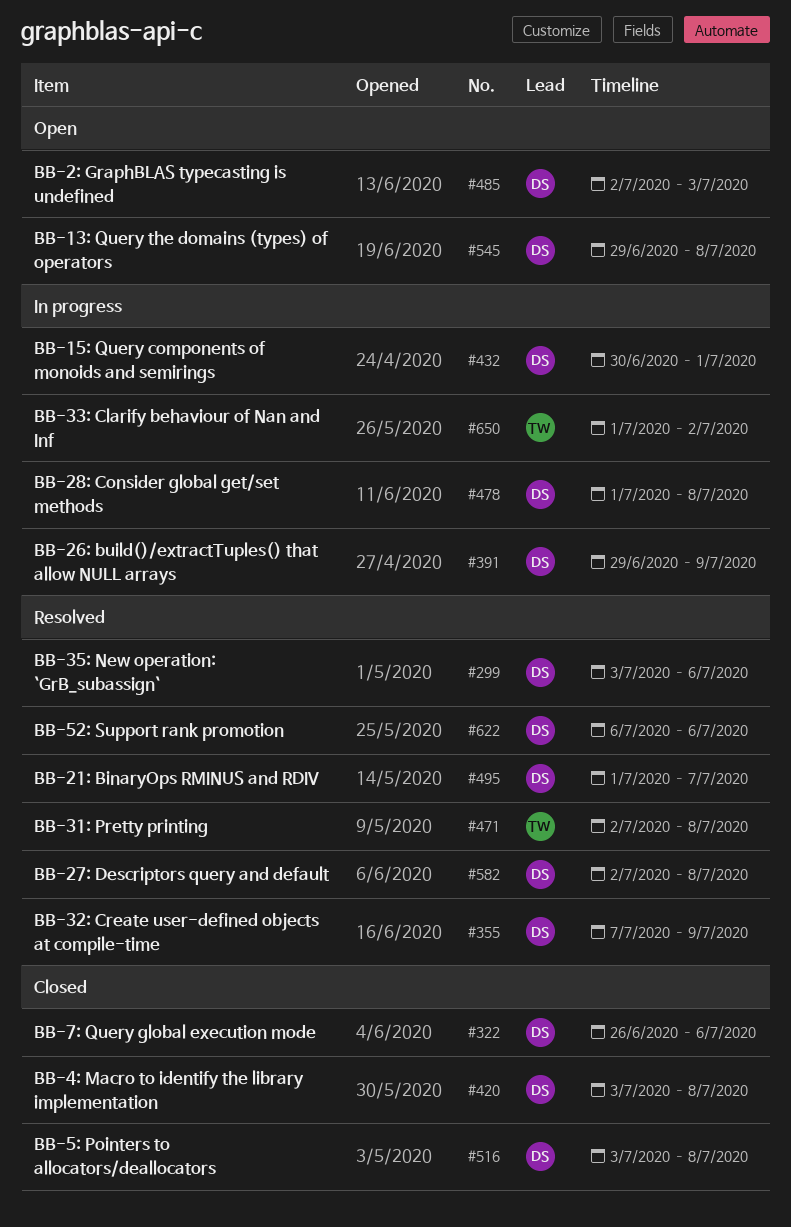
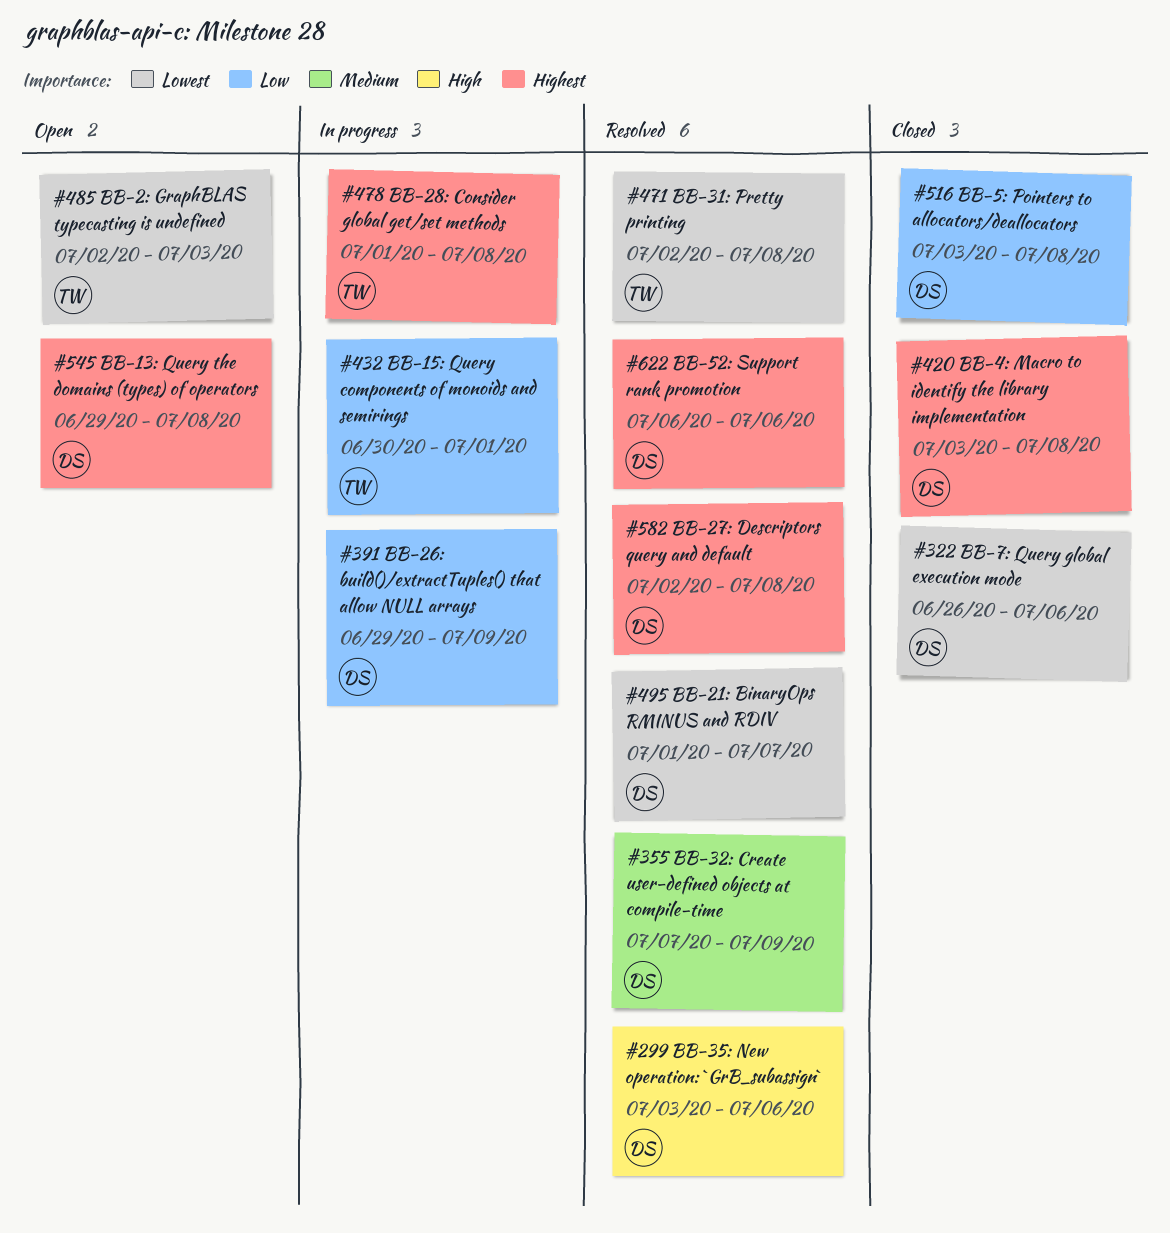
#432, owner: DS -> TW
#478, owner: DS -> TW
#485, owner: DS -> TW
#650: present -> none

